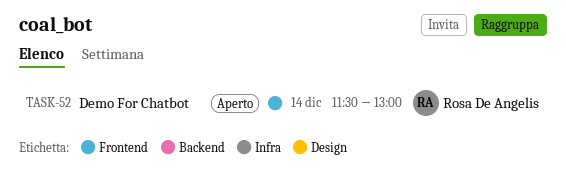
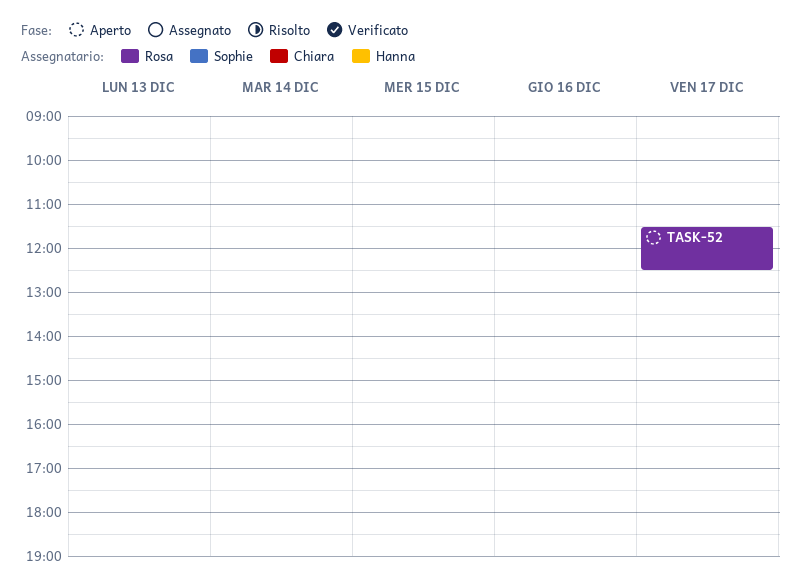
TASK-52, day: Dec 14 -> Dec 17
TASK-52, ends: 13:00 -> 12:30

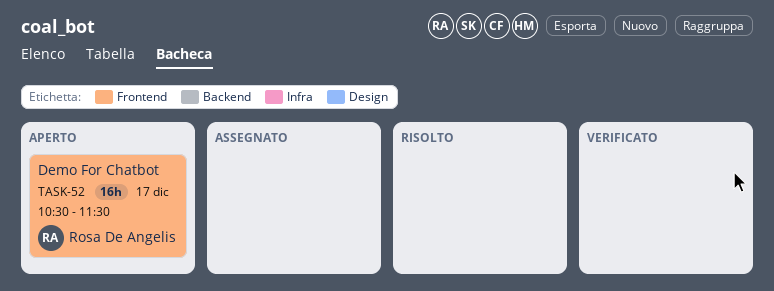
TASK-52, begins: 11:30 -> 10:30
TASK-52, ends: 12:30 -> 11:30

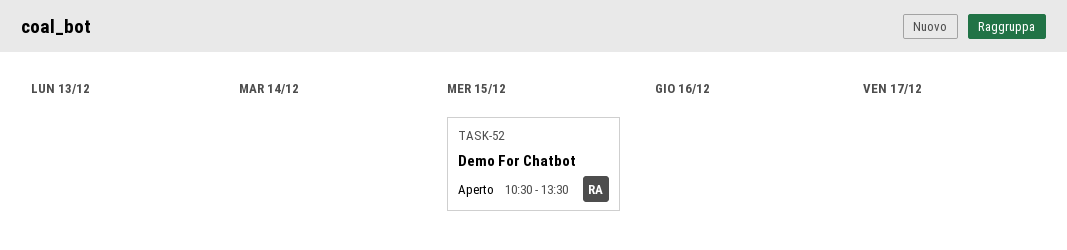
TASK-52, day: Dec 17 -> Dec 15
TASK-52, ends: 11:30 -> 13:30

